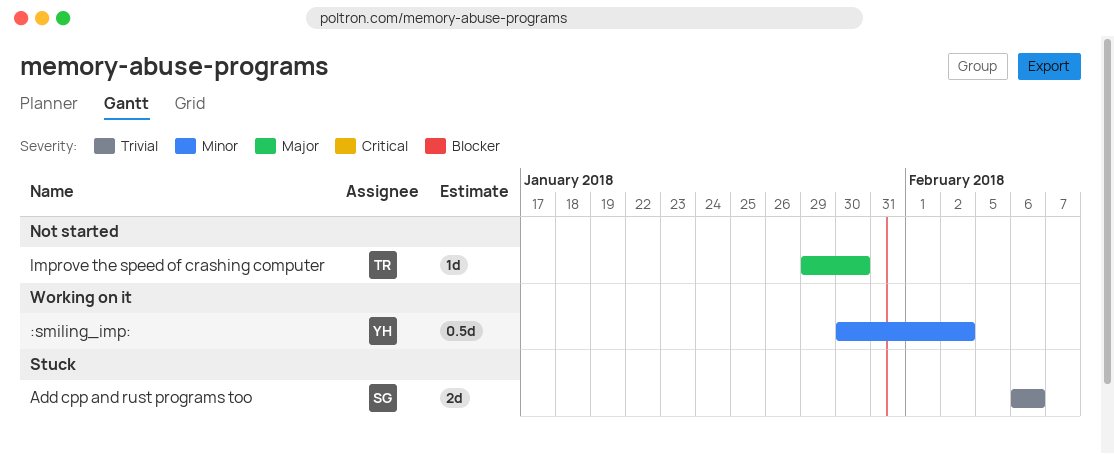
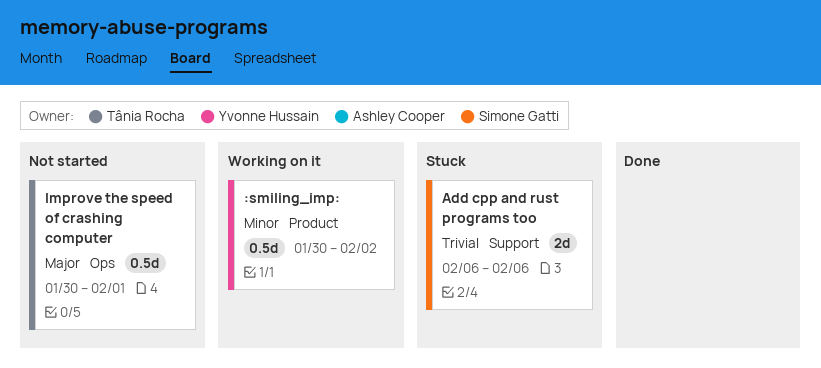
Improve the speed of crashing computer, estimate: 1d -> 0.5d
Improve the speed of crashing computer, start: Jan 29 -> Jan 30
Improve the speed of crashing computer, due: Jan 30 -> Feb 1

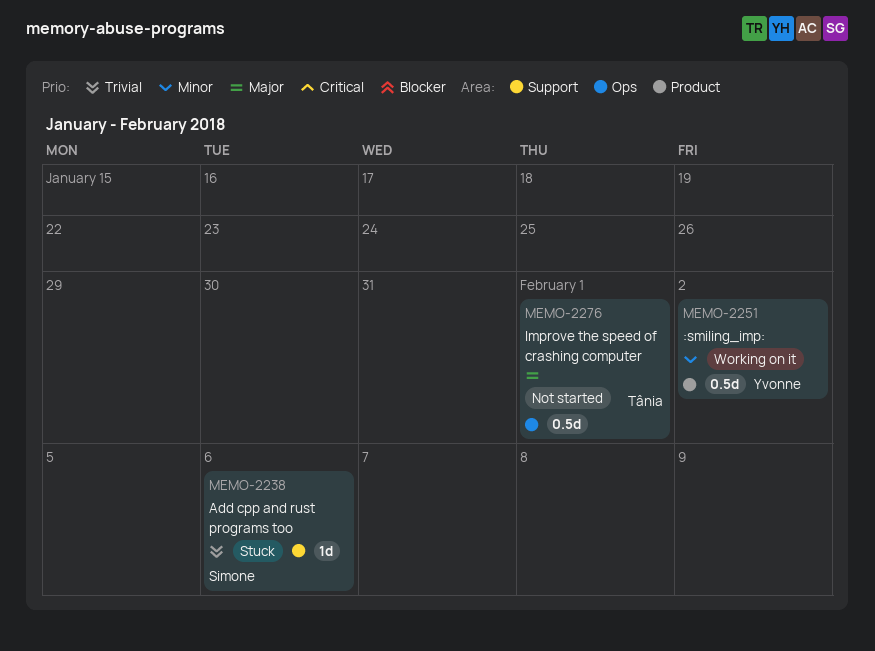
Add cpp and rust programs too, estimate: 2d -> 1d

